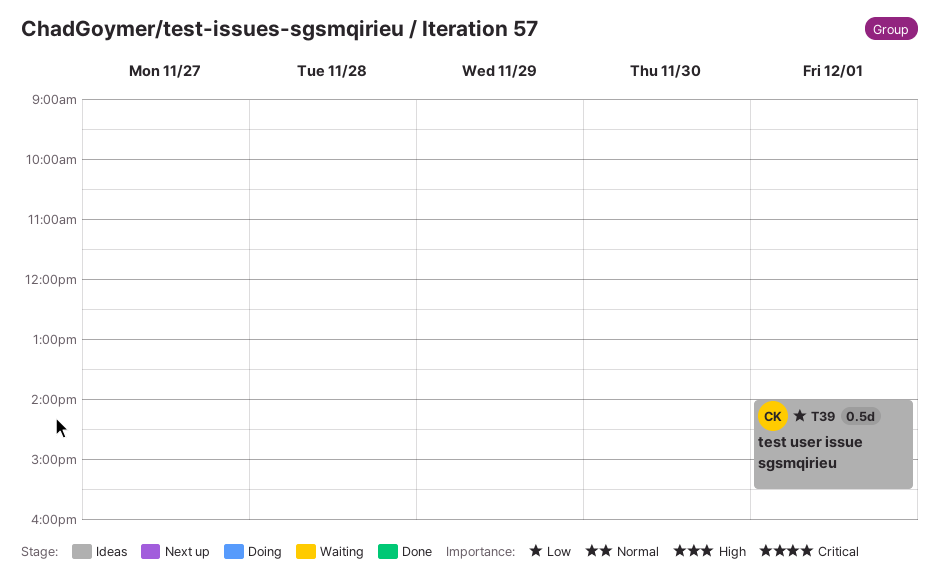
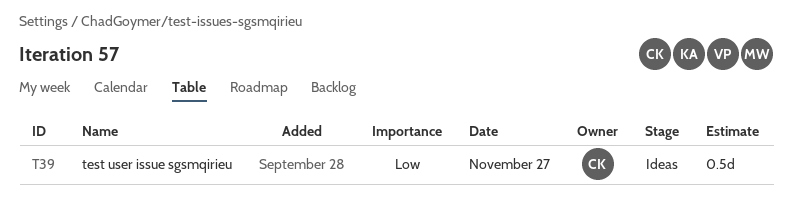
T39, day: Dec 1 -> Nov 27

